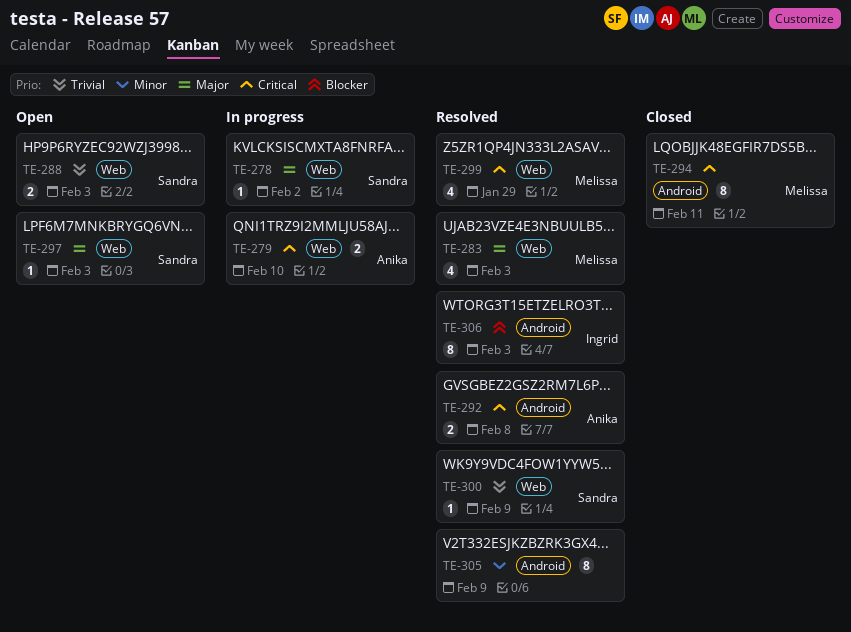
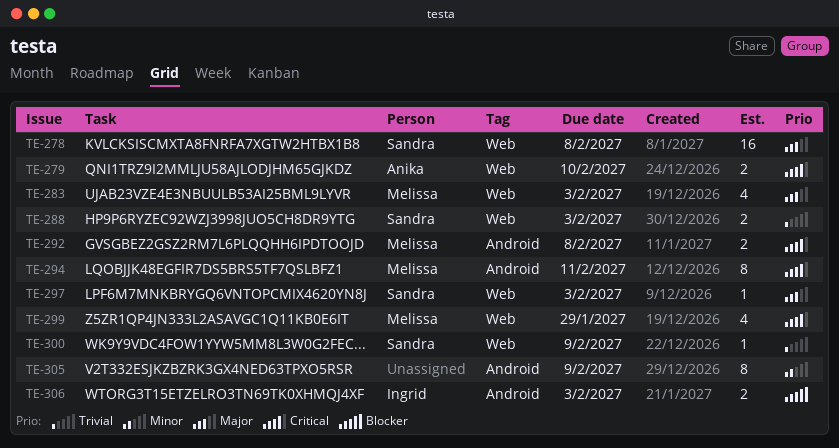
TE-278, estimate: 1 -> 16
TE-278, due: Feb 2 -> Feb 8
TE-292, owner: Anika -> Melissa
TE-306, estimate: 8 -> 2

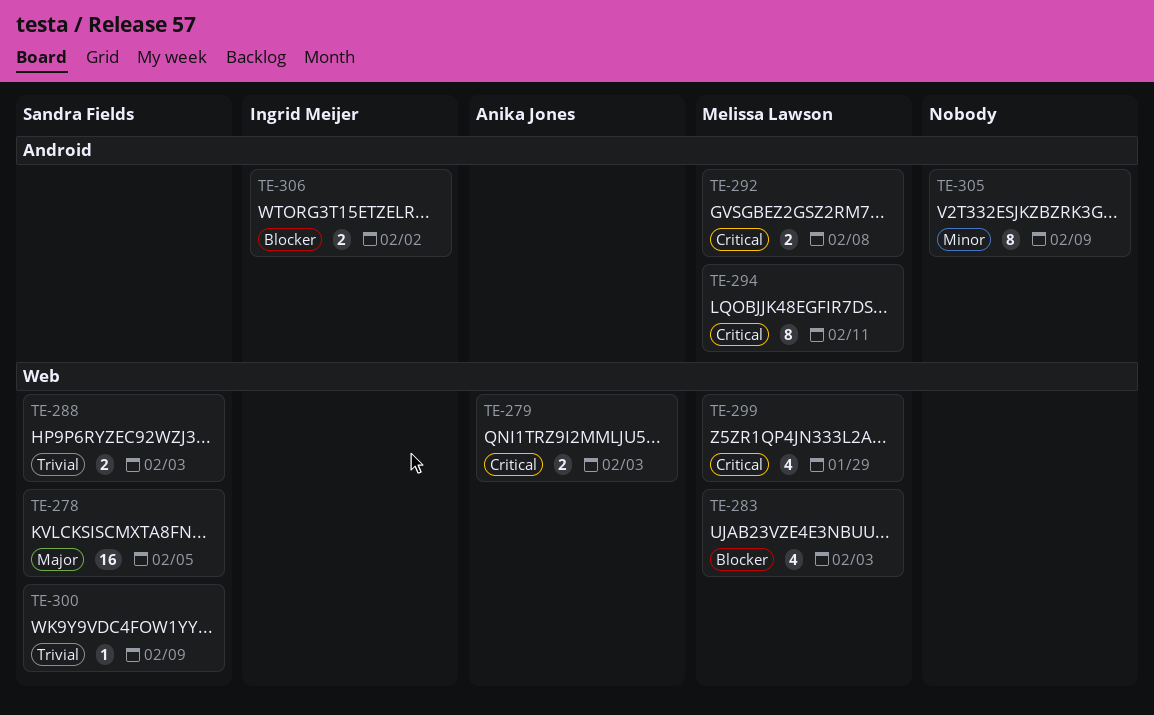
TE-278, due: Feb 8 -> Feb 5
TE-279, due: Feb 10 -> Feb 3
TE-283, priority: Major -> Blocker
TE-297: present -> none
TE-306, due: Feb 3 -> Feb 2

